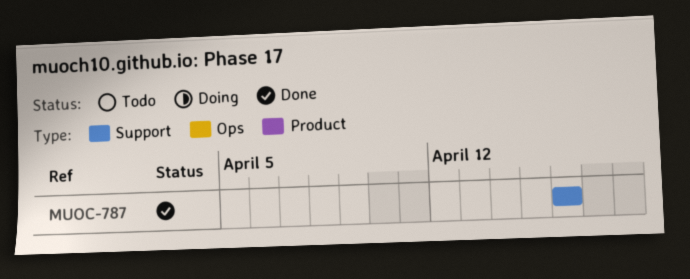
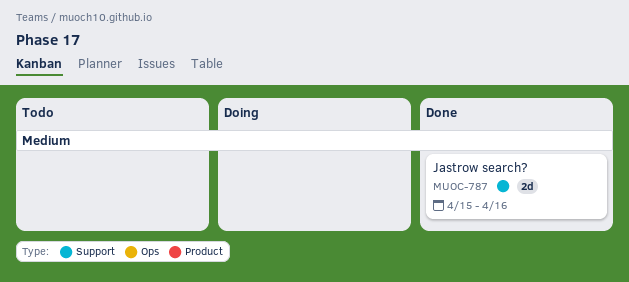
MUOC-787, start: Apr 16 -> Apr 15

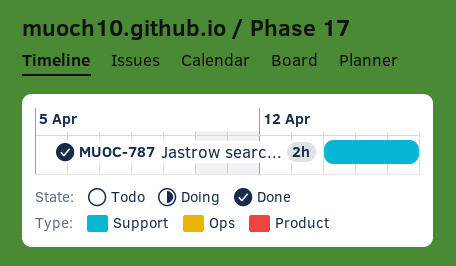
MUOC-787, estimate: 2d -> 2h
MUOC-787, start: Apr 15 -> Apr 14

